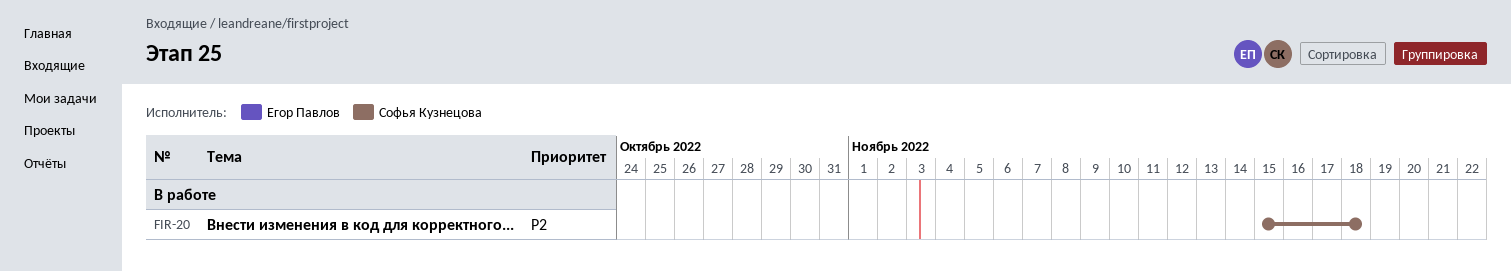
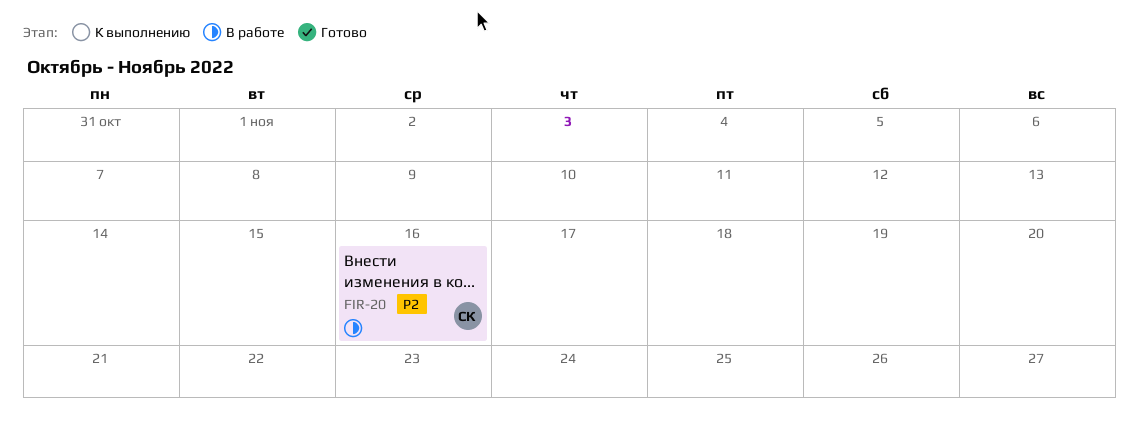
FIR-20, due: Nov 18 -> Nov 16

